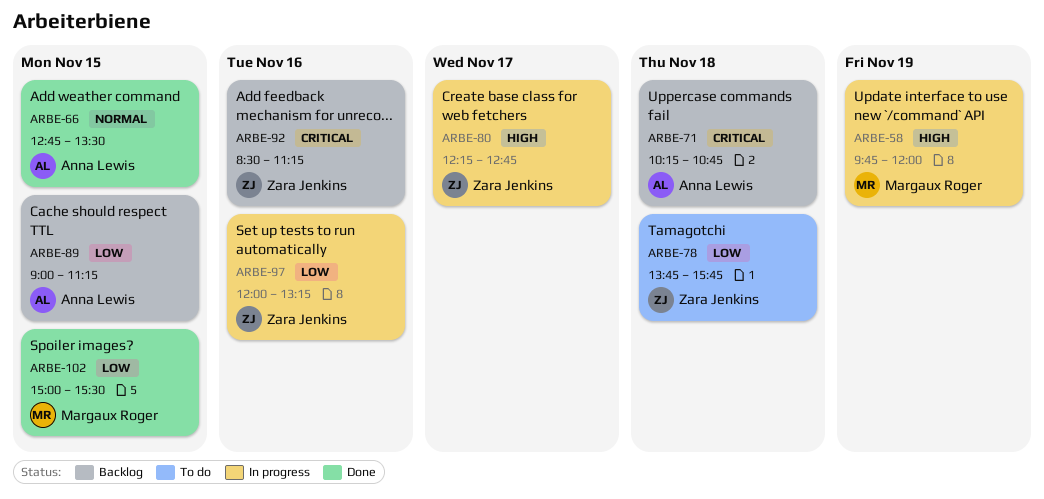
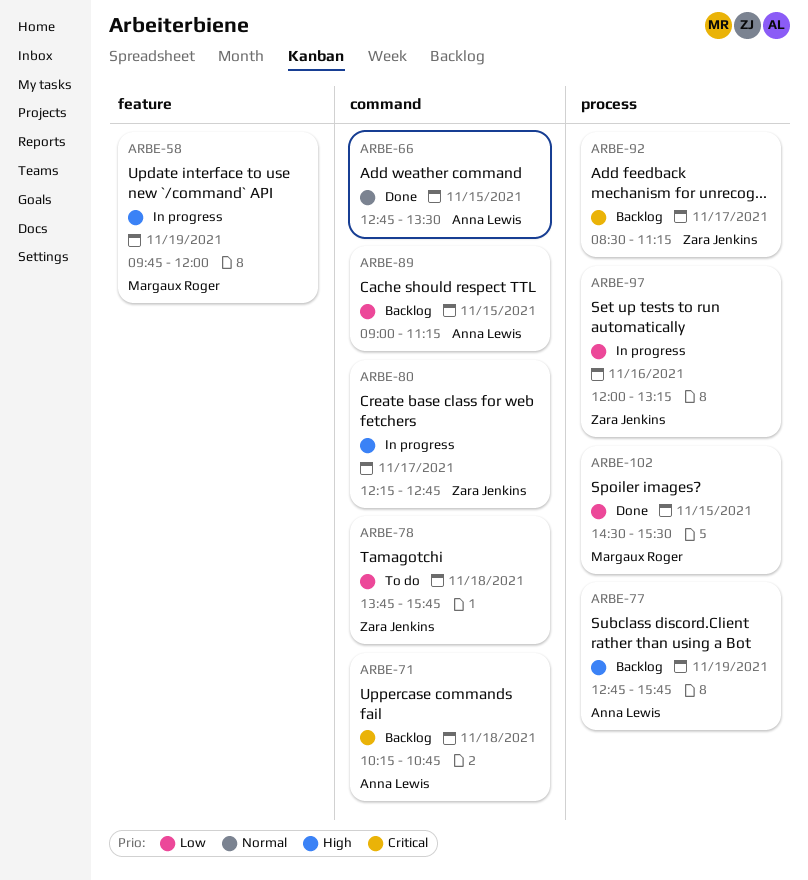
ARBE-77: none -> present
ARBE-92, day: Nov 16 -> Nov 17
ARBE-102, begins: 15:00 -> 14:30

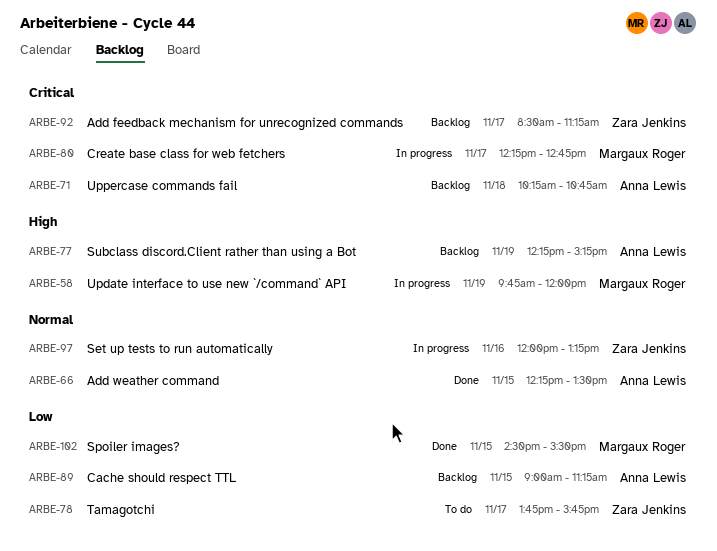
ARBE-66, begins: 12:45 -> 12:15
ARBE-77, begins: 12:45 -> 12:15
ARBE-77, ends: 15:45 -> 15:15
ARBE-78, day: Nov 18 -> Nov 17
ARBE-80, owner: Zara Jenkins -> Margaux Roger
ARBE-80, priority: High -> Critical
ARBE-97, priority: Low -> Normal

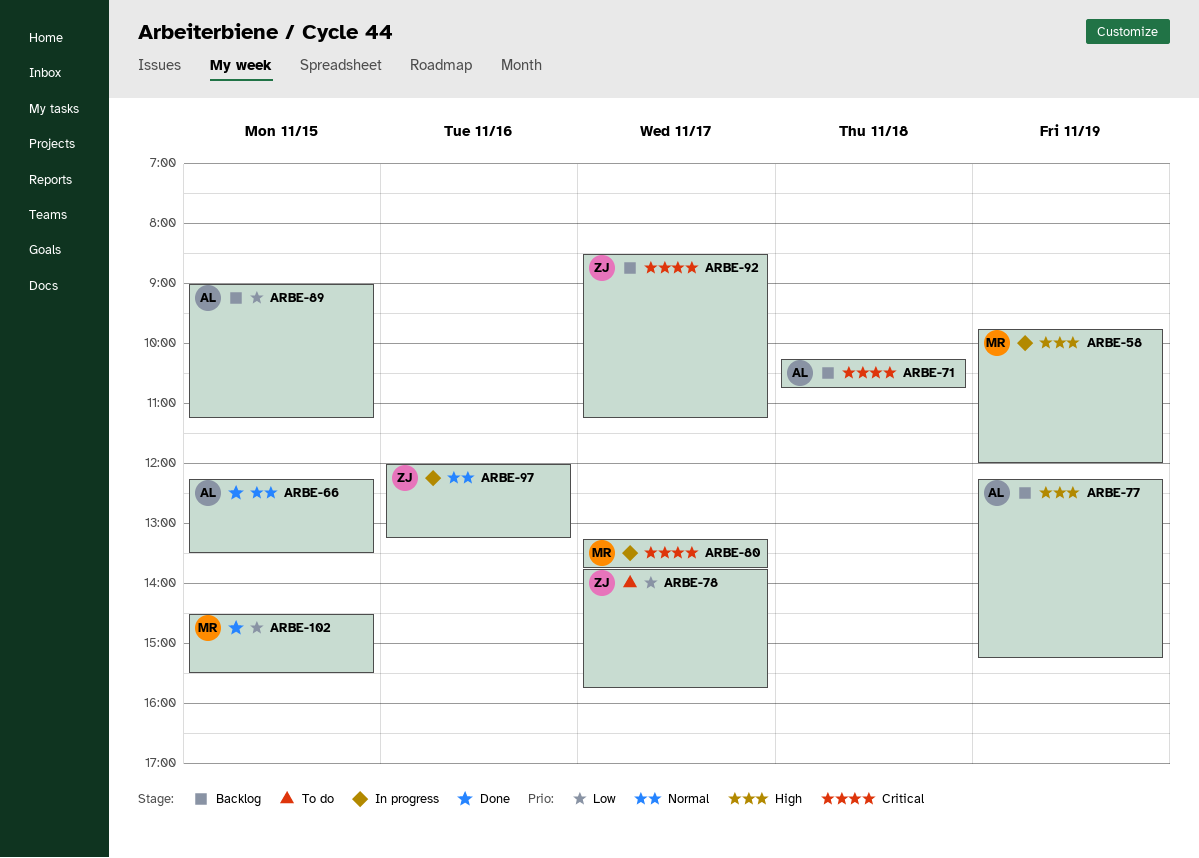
ARBE-80, begins: 12:15 -> 13:15
ARBE-80, ends: 12:45 -> 13:45

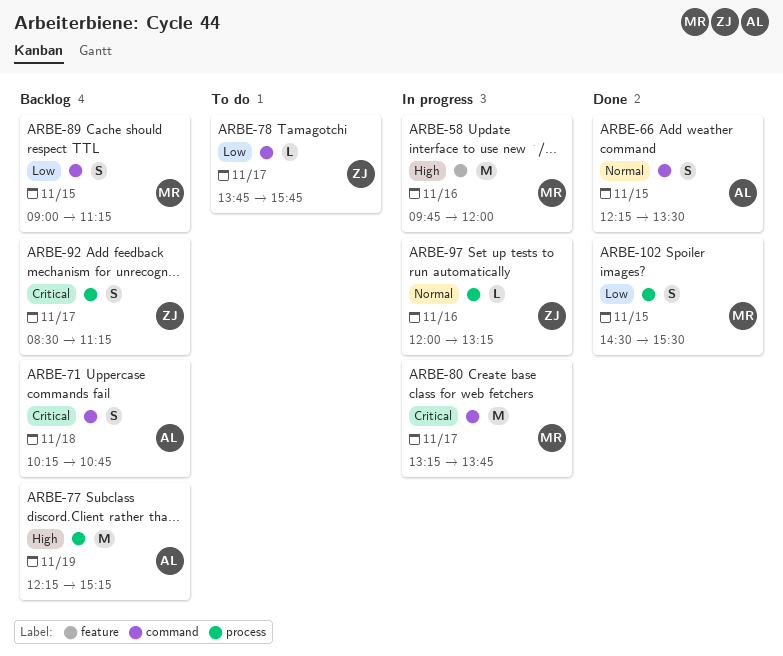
ARBE-58, day: Nov 19 -> Nov 16
ARBE-89, owner: AL -> MR

